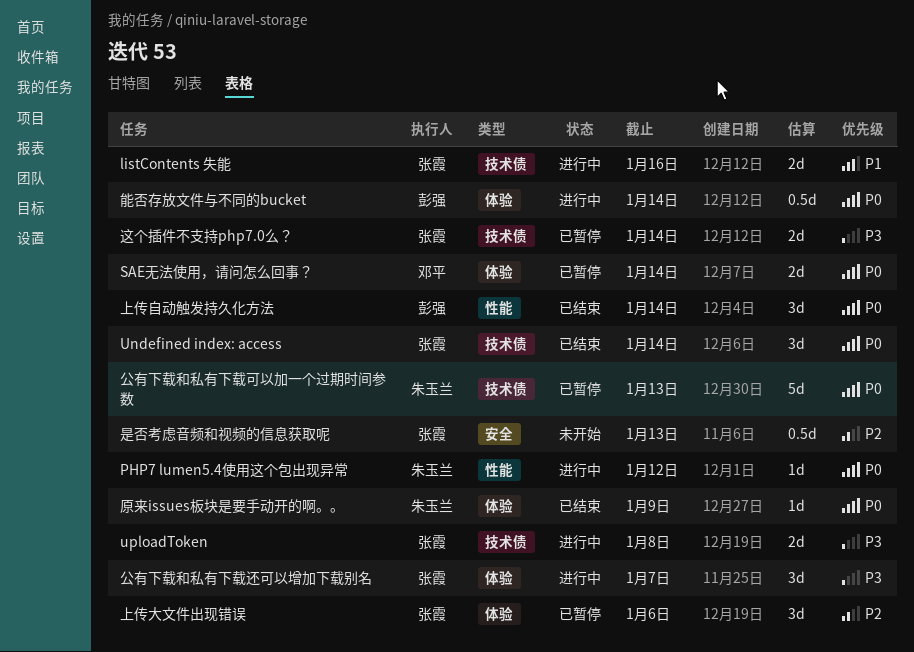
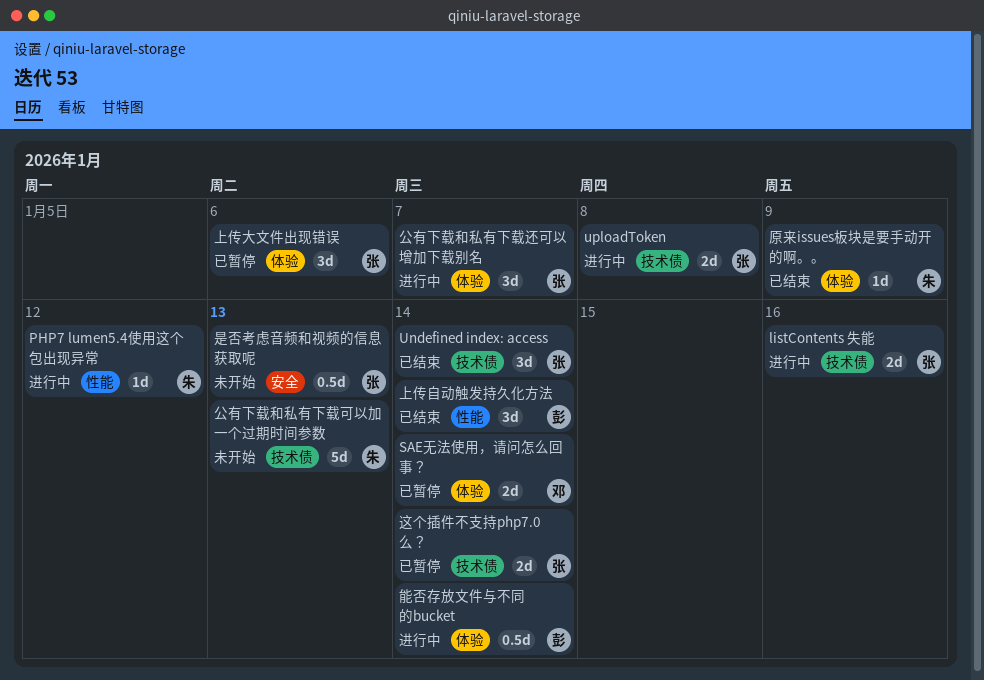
公有下载和私有下载可以加一个过期时间参数, status: 已暂停 -> 未开始

